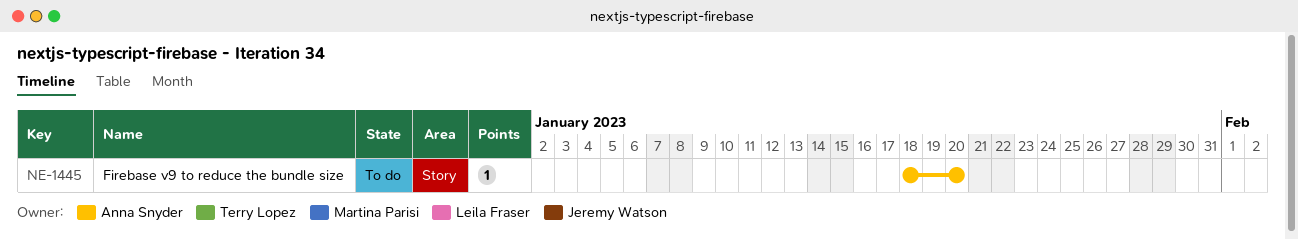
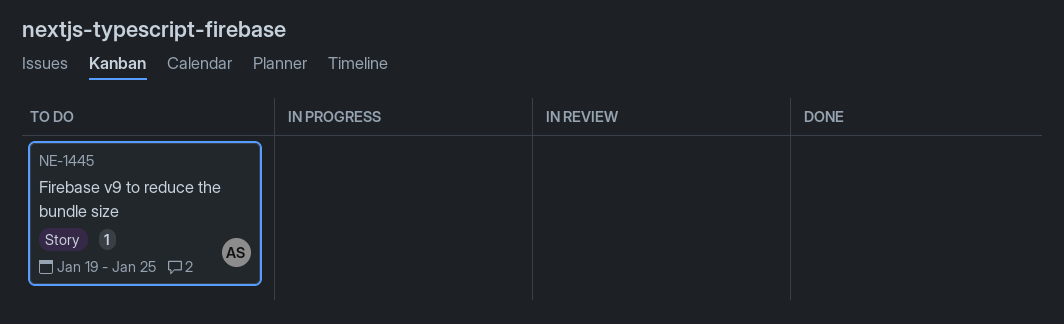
NE-1445, start: Jan 18 -> Jan 19
NE-1445, due: Jan 20 -> Jan 25

